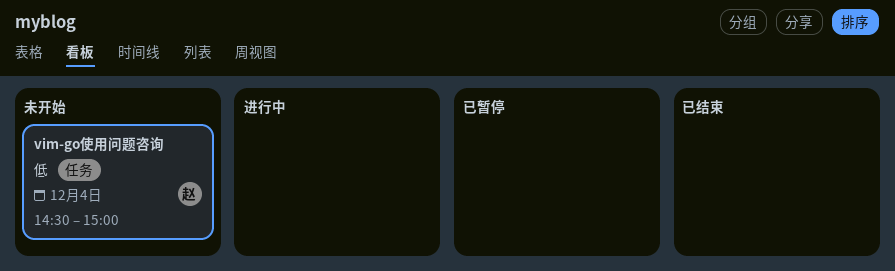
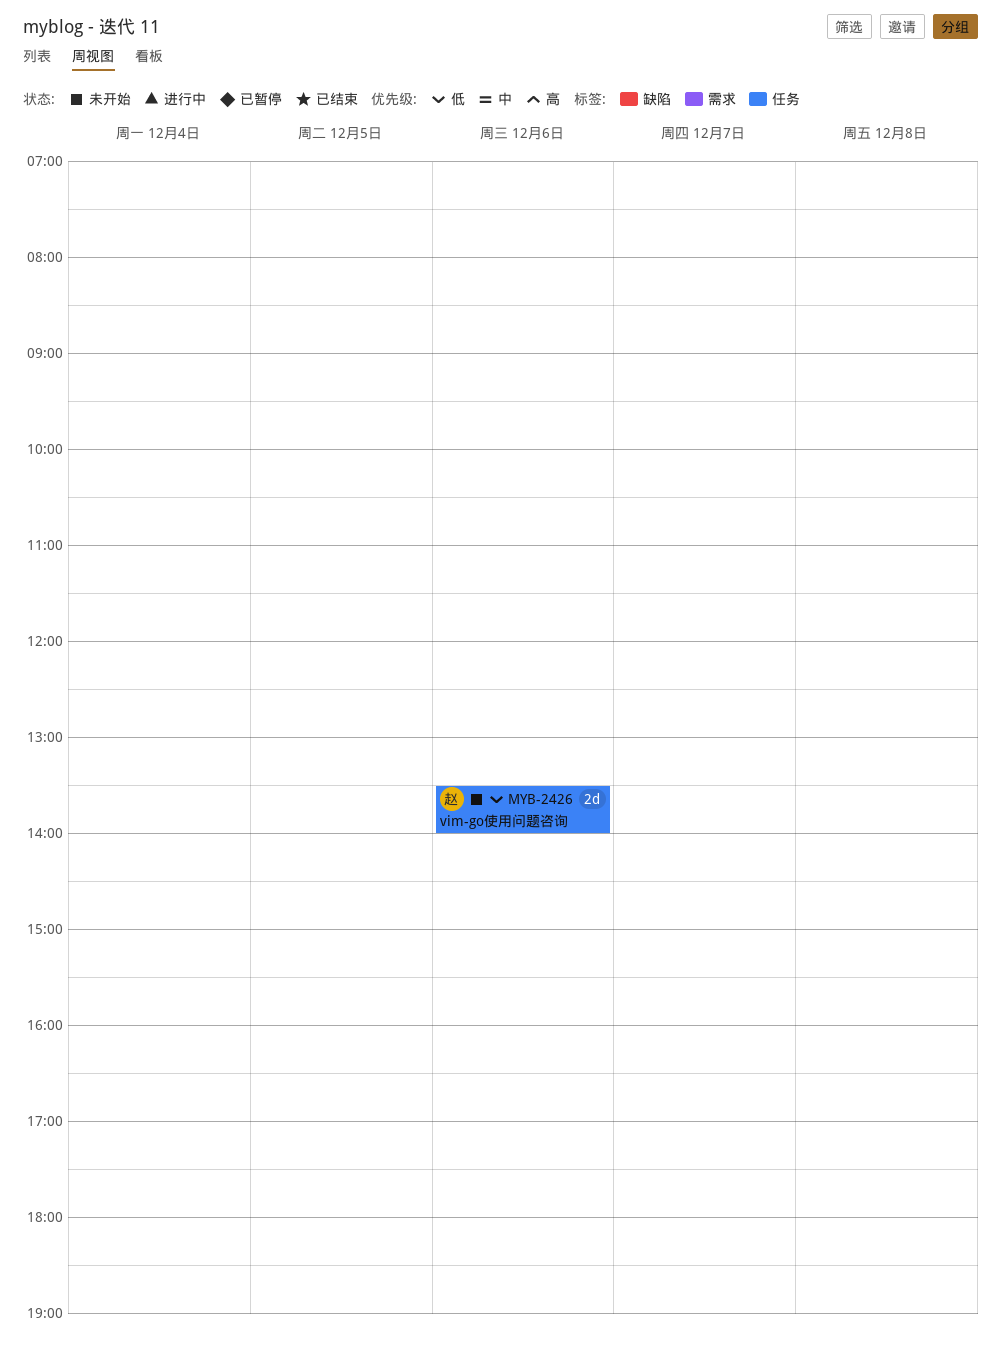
vim-go使用问题咨询, day: Dec 4 -> Dec 6
vim-go使用问题咨询, begins: 14:30 -> 13:30
vim-go使用问题咨询, ends: 15:00 -> 14:00

